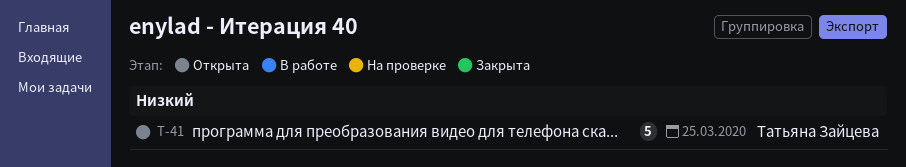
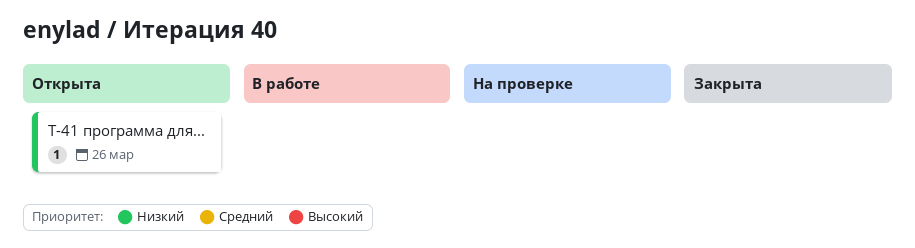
T-41, estimate: 5 -> 1
T-41, due: Mar 25 -> Mar 26

